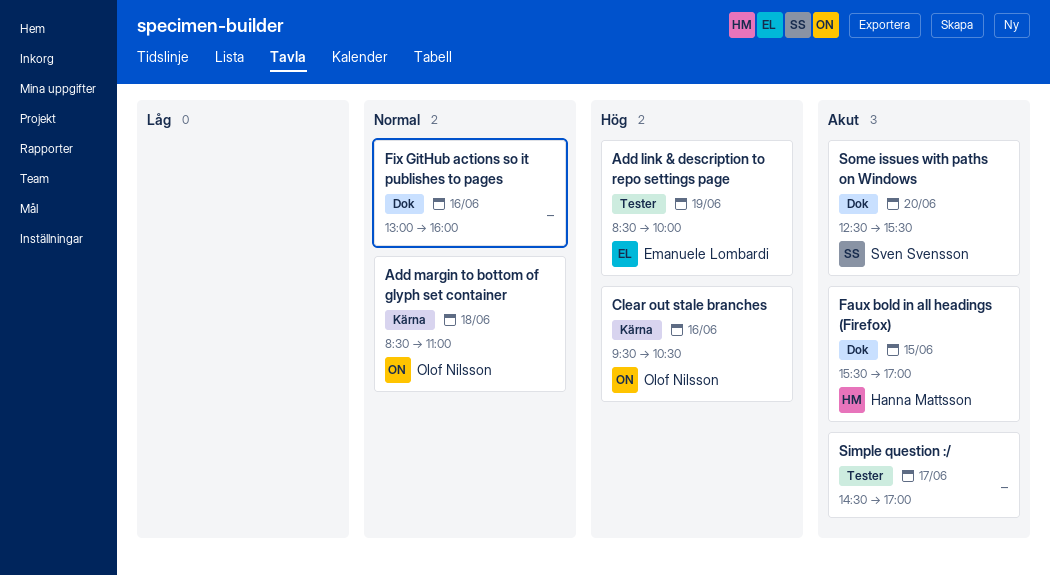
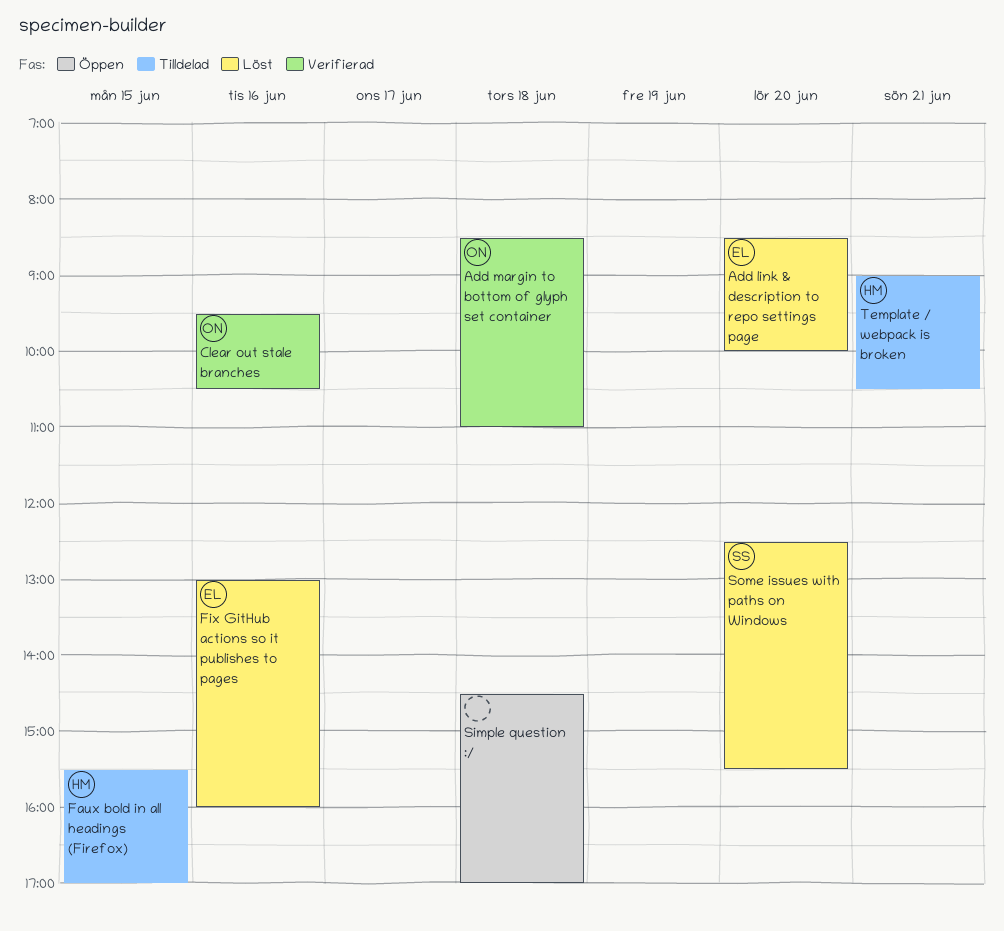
Add link & description to repo settings page, day: Jun 19 -> Jun 20
Fix GitHub actions so it publishes to pages, owner: none -> Emanuele Lombardi
Simple question :/, day: Jun 17 -> Jun 18
Template / webpack is broken: none -> present

